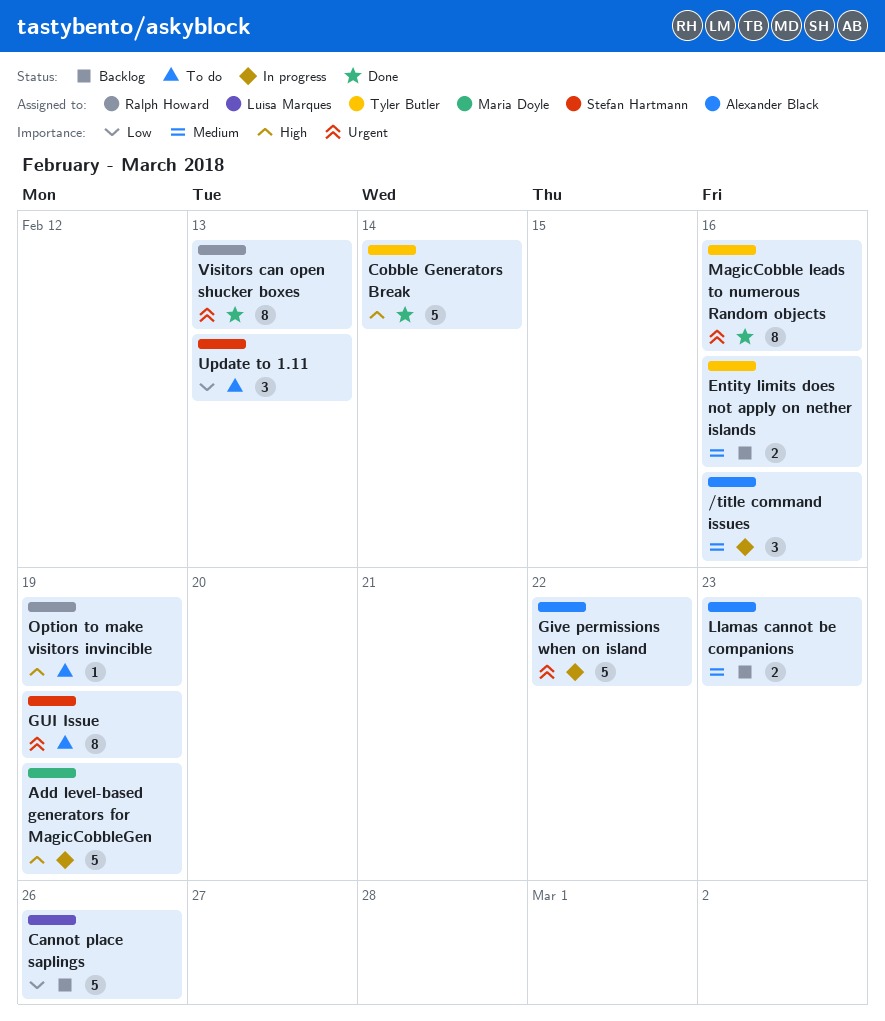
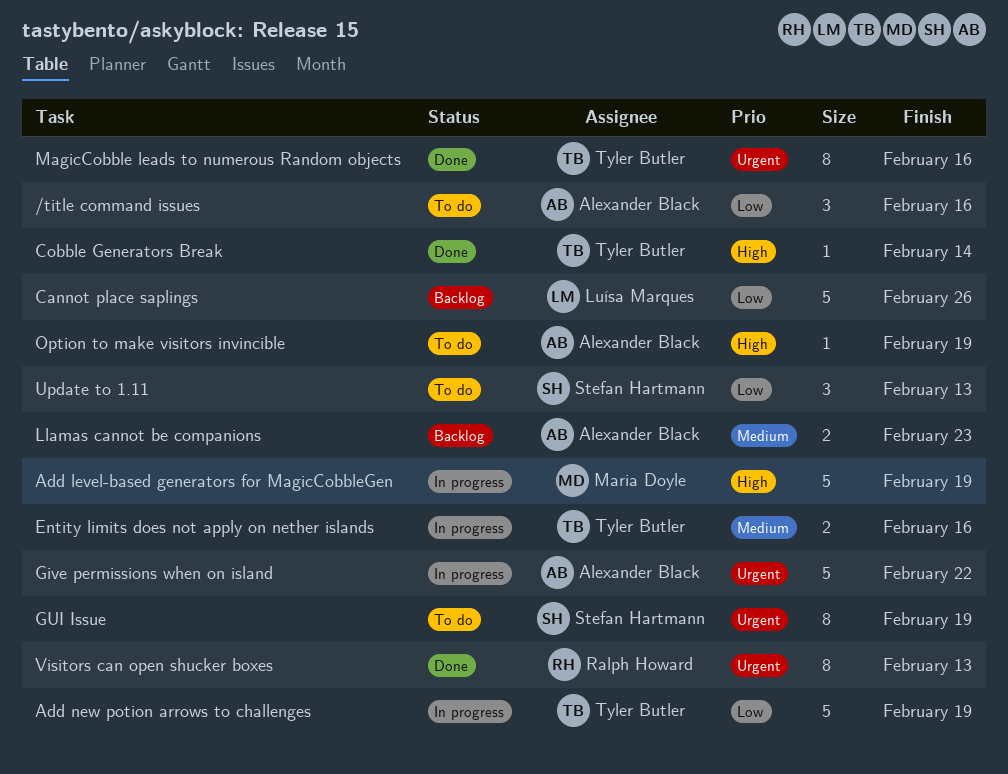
/title command issues, status: In progress -> To do
/title command issues, priority: Medium -> Low
Add new potion arrows to challenges: none -> present
Cobble Generators Break, estimate: 5 -> 1
Entity limits does not apply on nether islands, status: Backlog -> In progress
Option to make visitors invincible, owner: Ralph Howard -> Alexander Black

